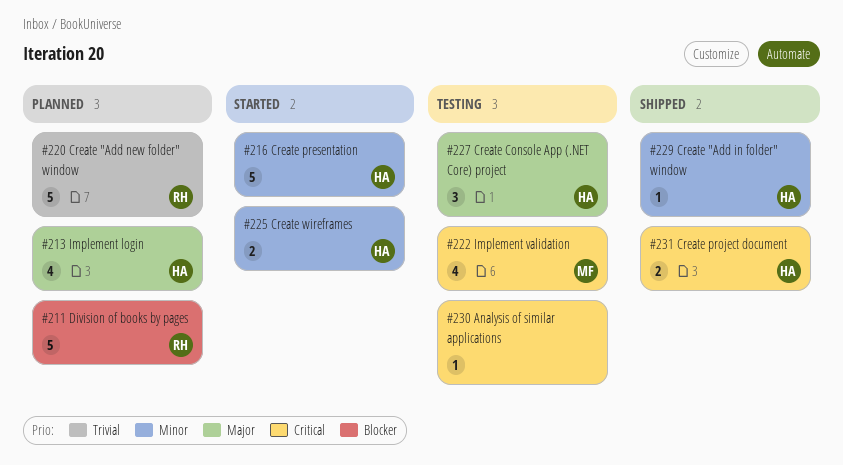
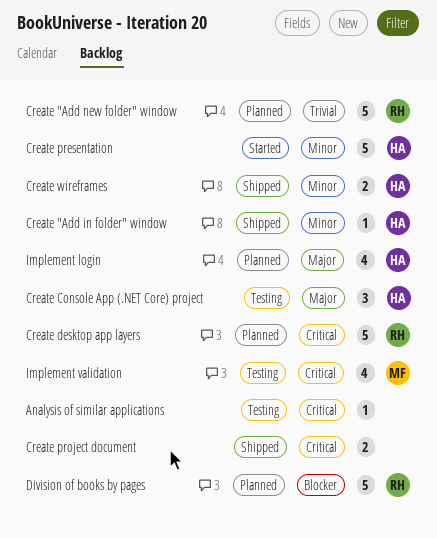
Create desktop app layers: none -> present
Create project document, owner: HA -> none
Create wireframes, status: Started -> Shipped

